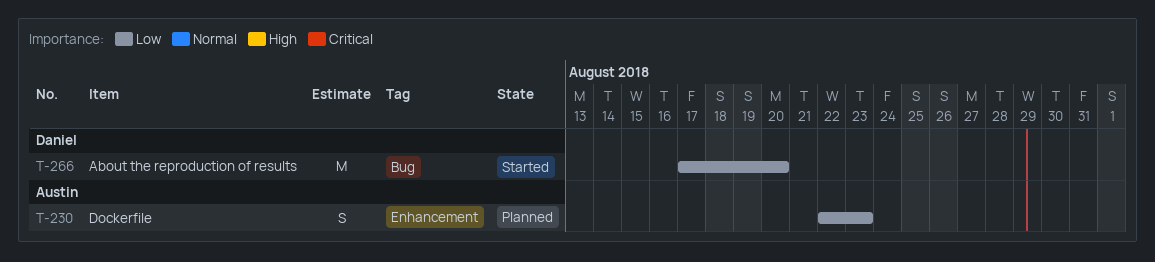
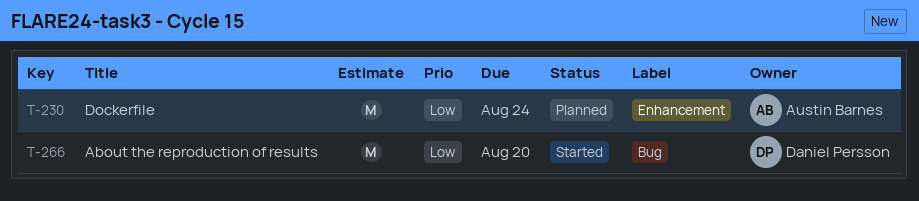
T-230, estimate: S -> M
T-230, due: Aug 23 -> Aug 24

